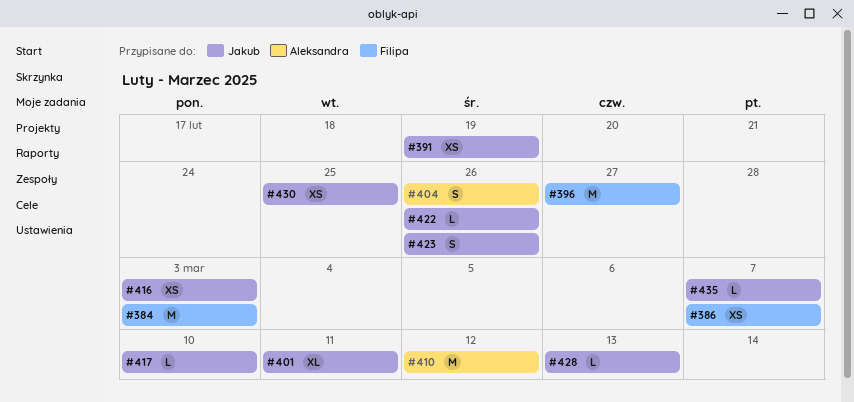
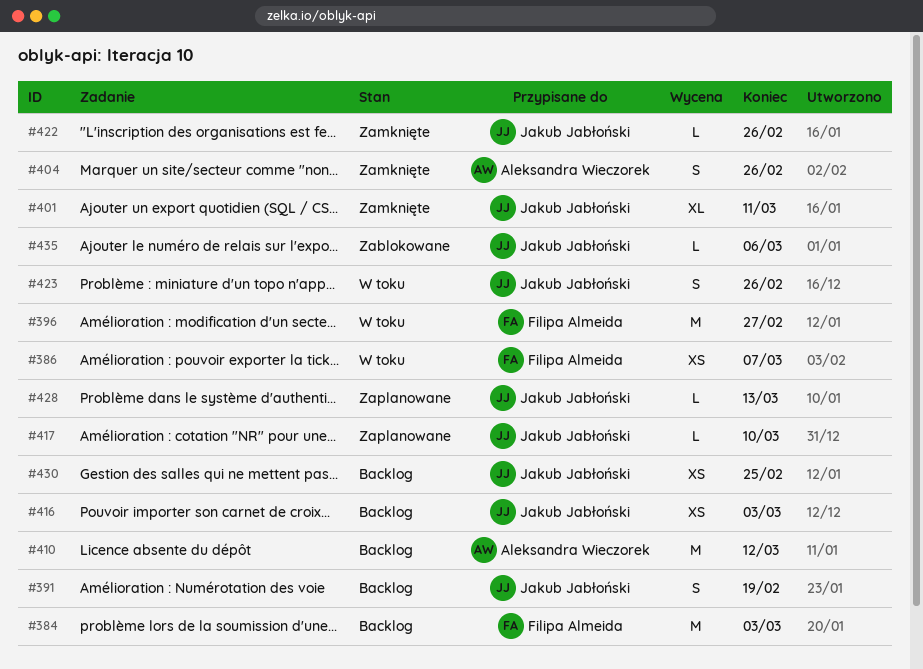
#391, estimate: XS -> S
#435, due: Mar 7 -> Mar 6

